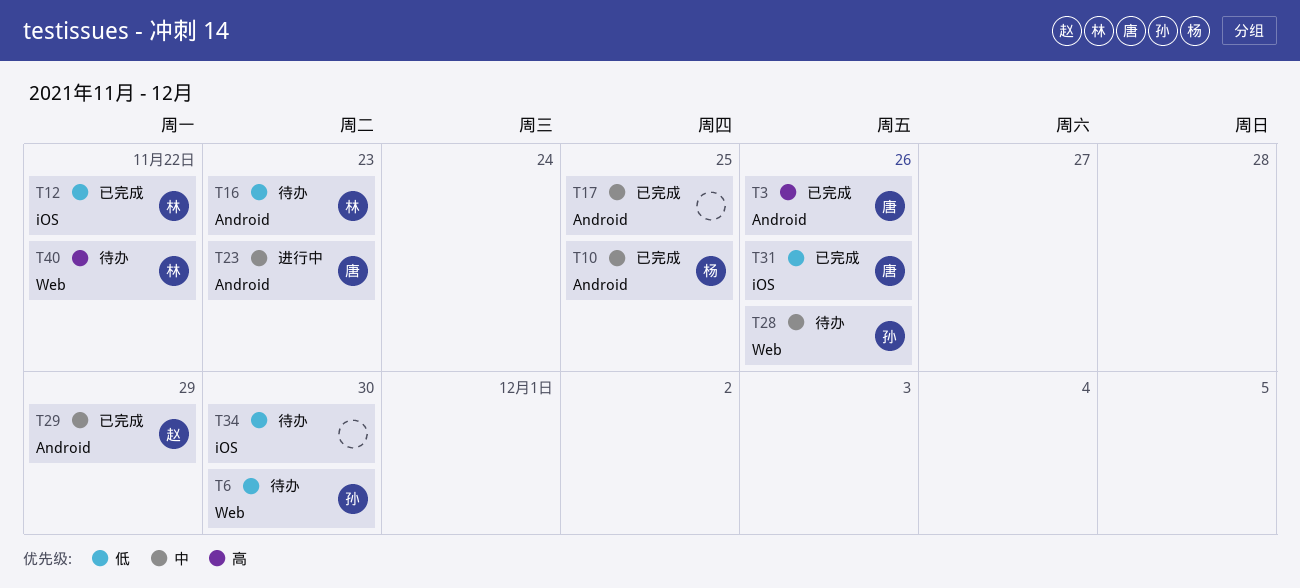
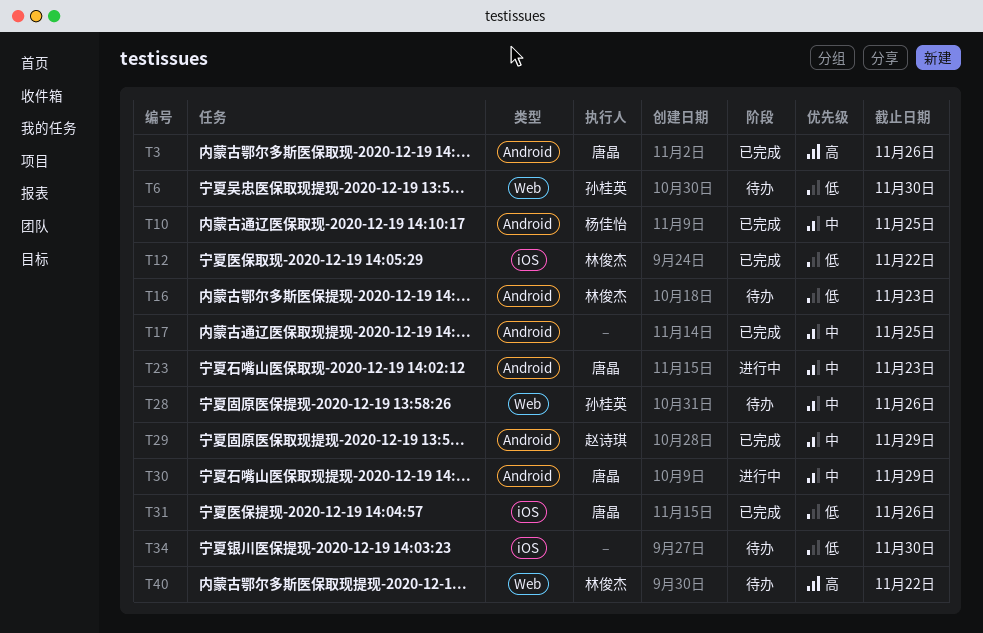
T30: none -> present

